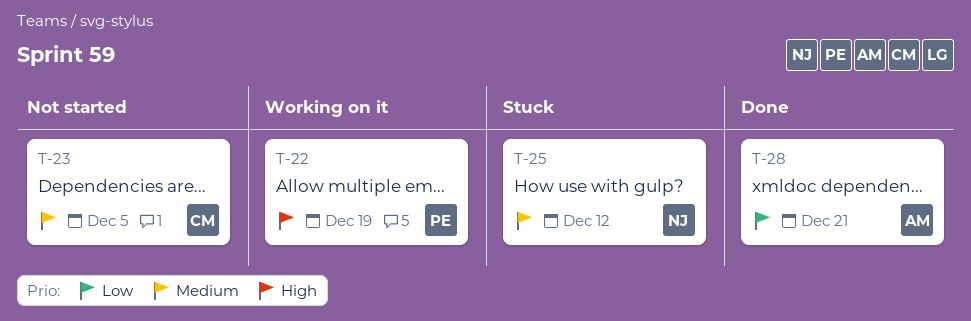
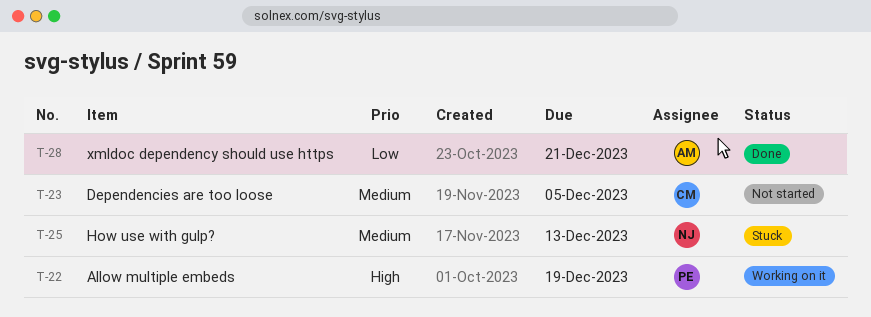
T-25, due: Dec 12 -> Dec 13

